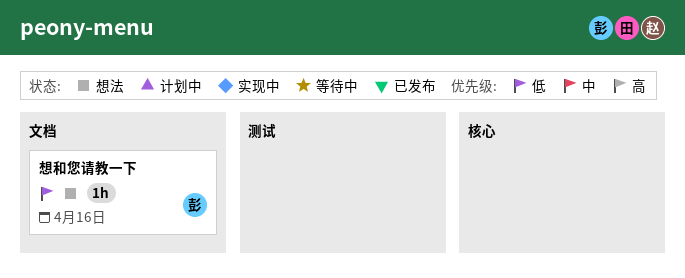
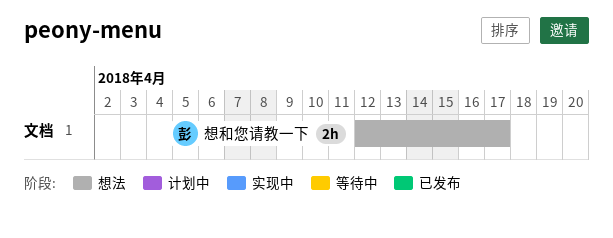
想和您请教一下, estimate: 1h -> 2h
想和您请教一下, due: Apr 16 -> Apr 17

